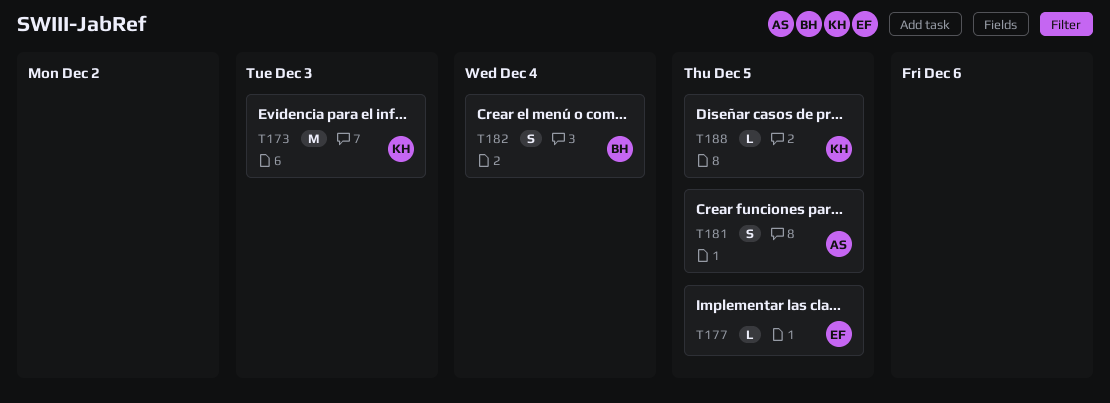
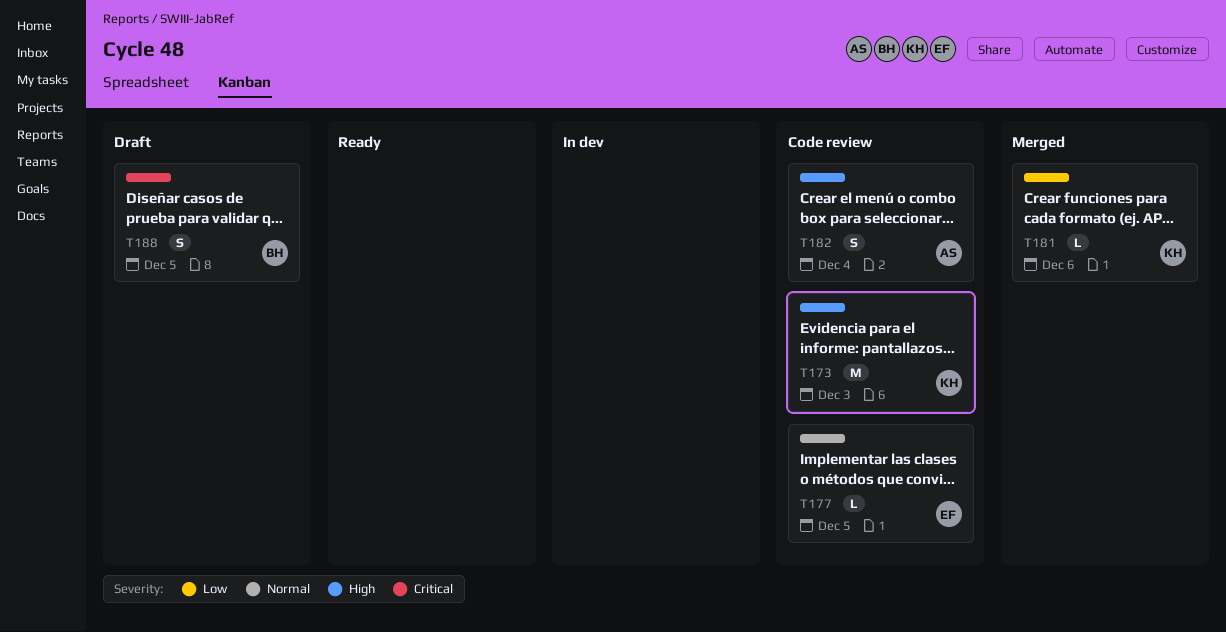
T181, owner: AS -> KH
T181, estimate: S -> L
T181, due: Dec 5 -> Dec 6
T182, owner: BH -> AS
T188, owner: KH -> BH
T188, estimate: L -> S

